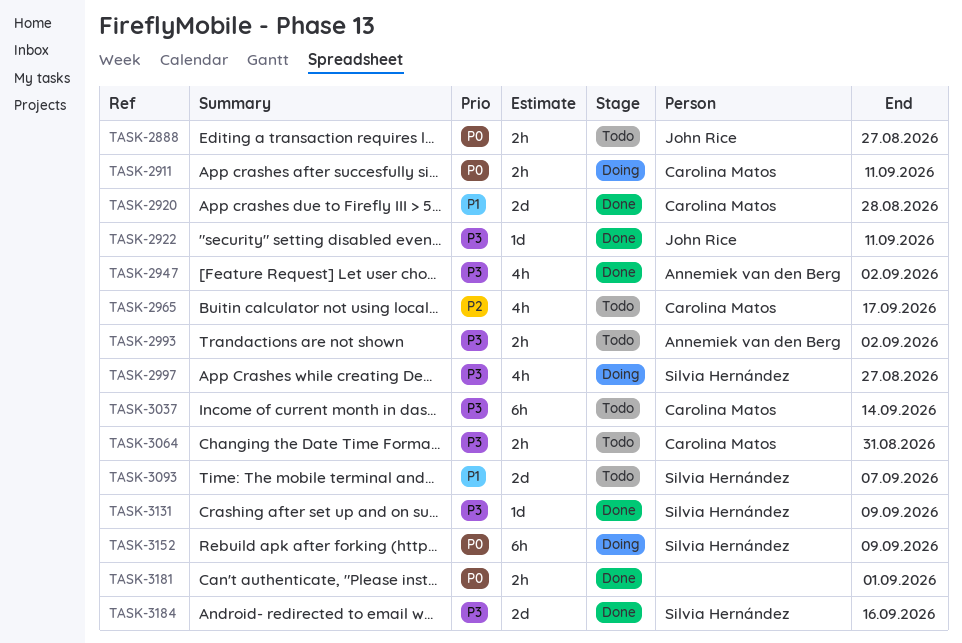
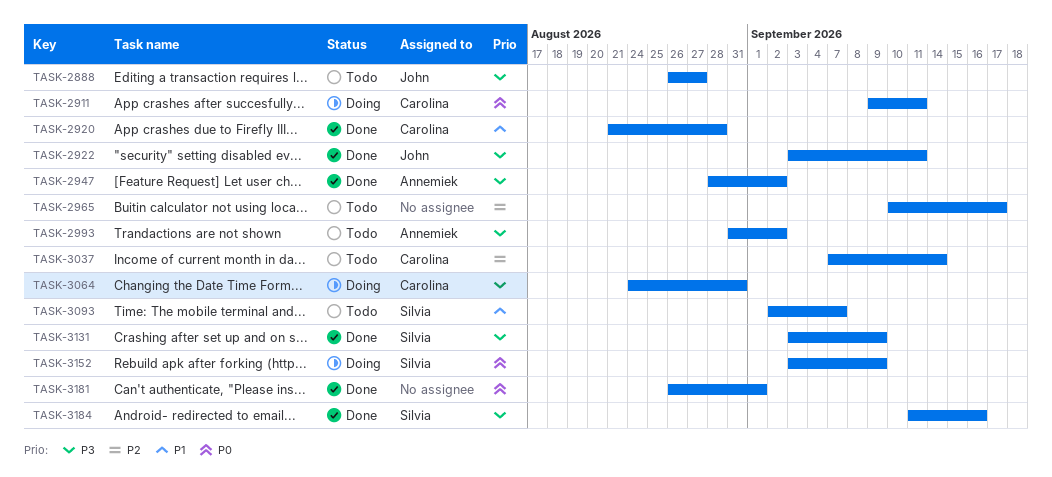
TASK-2888, priority: P0 -> P3
TASK-2965, owner: Carolina Matos -> none
TASK-2997: present -> none
TASK-3037, priority: P3 -> P2
TASK-3064, status: Todo -> Doing

